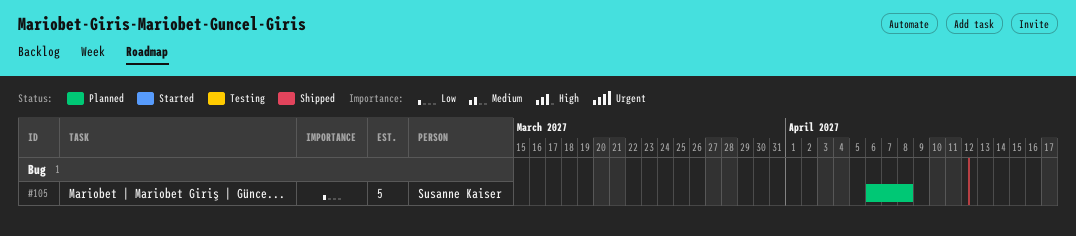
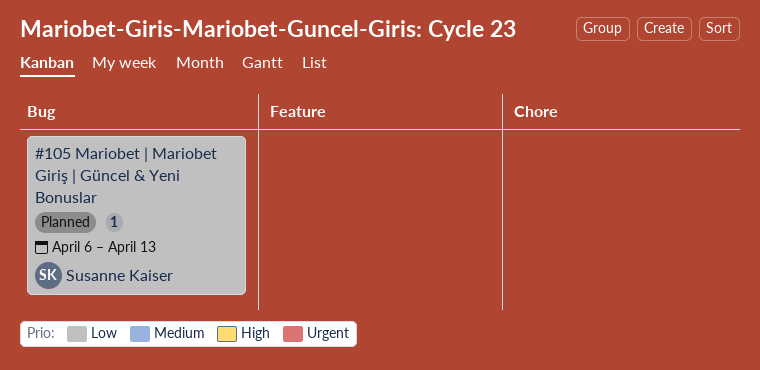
#105, estimate: 5 -> 1
#105, due: Apr 8 -> Apr 13

